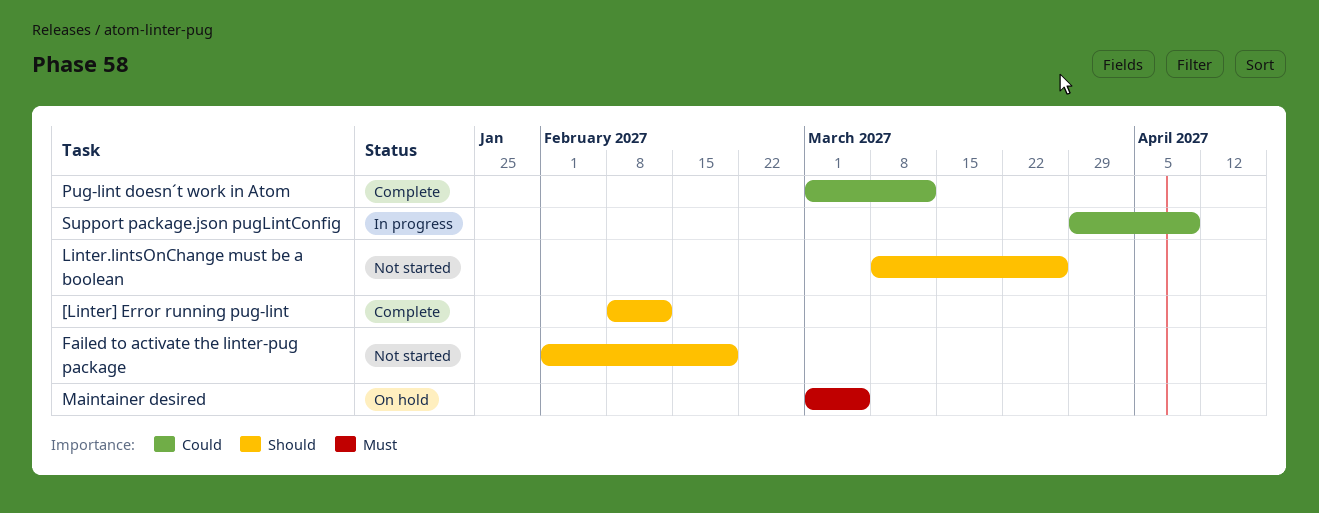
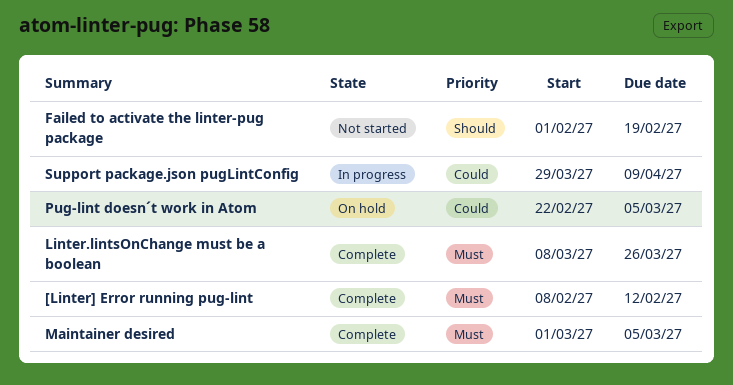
[Linter] Error running pug-lint, priority: Should -> Must
Linter.lintsOnChange must be a boolean, status: Not started -> Complete
Linter.lintsOnChange must be a boolean, priority: Should -> Must
Maintainer desired, status: On hold -> Complete
Pug-lint doesn´t work in Atom, status: Complete -> On hold
Pug-lint doesn´t work in Atom, start: Mar 1 -> Feb 22
Pug-lint doesn´t work in Atom, due: Mar 12 -> Mar 5

